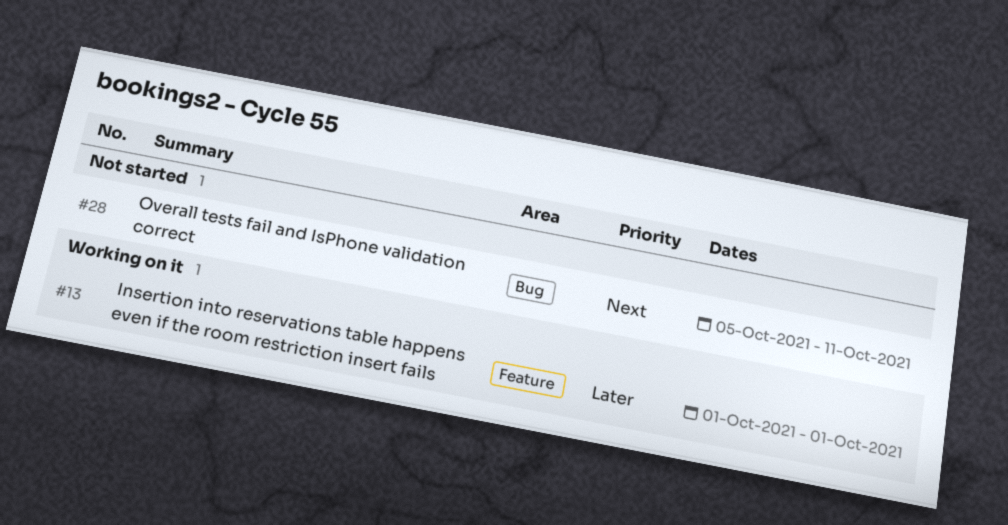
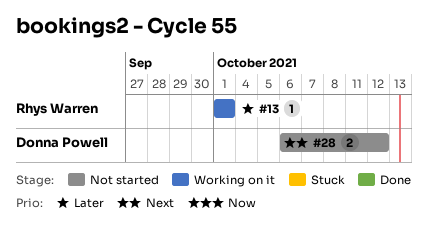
#28, start: Oct 5 -> Oct 6
#28, due: Oct 11 -> Oct 12

